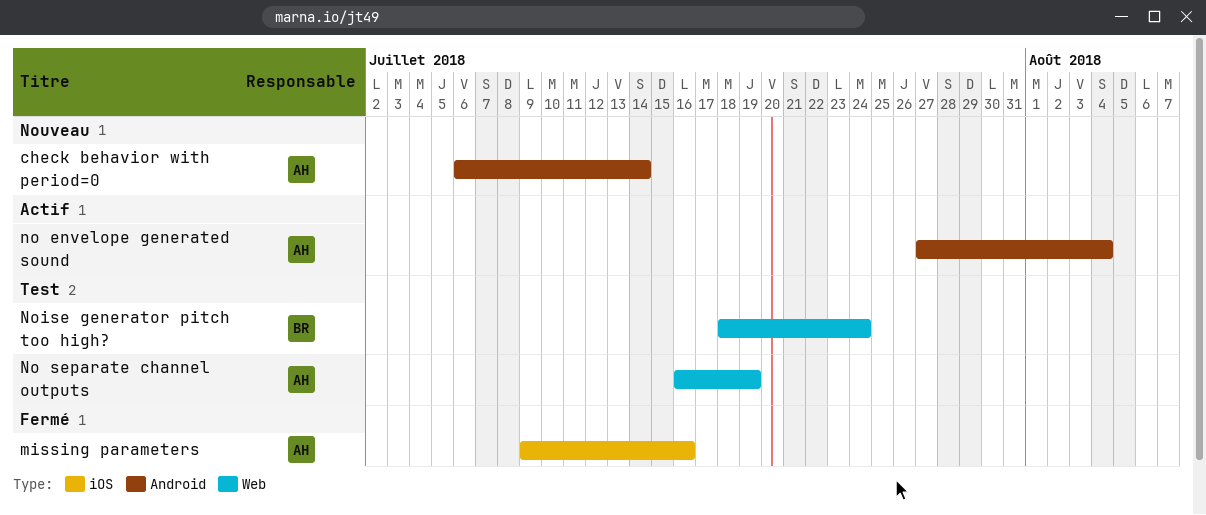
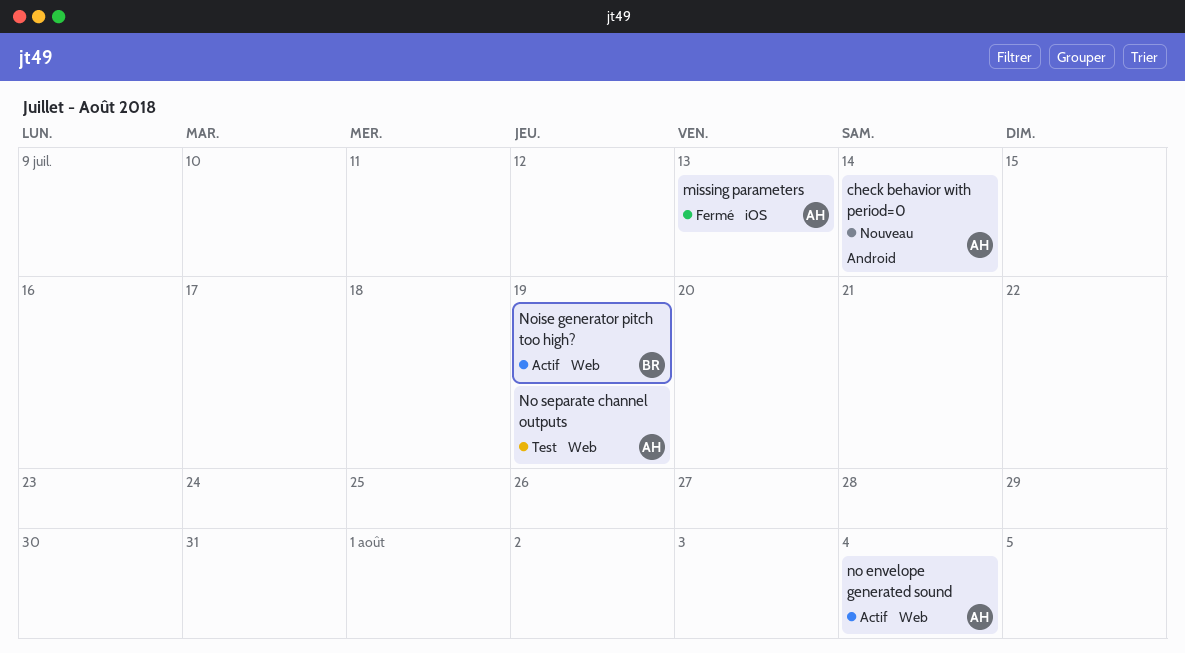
missing parameters, due: Jul 16 -> Jul 13
no envelope generated sound, label: Android -> Web
Noise generator pitch too high?, status: Test -> Actif
Noise generator pitch too high?, due: Jul 24 -> Jul 19

